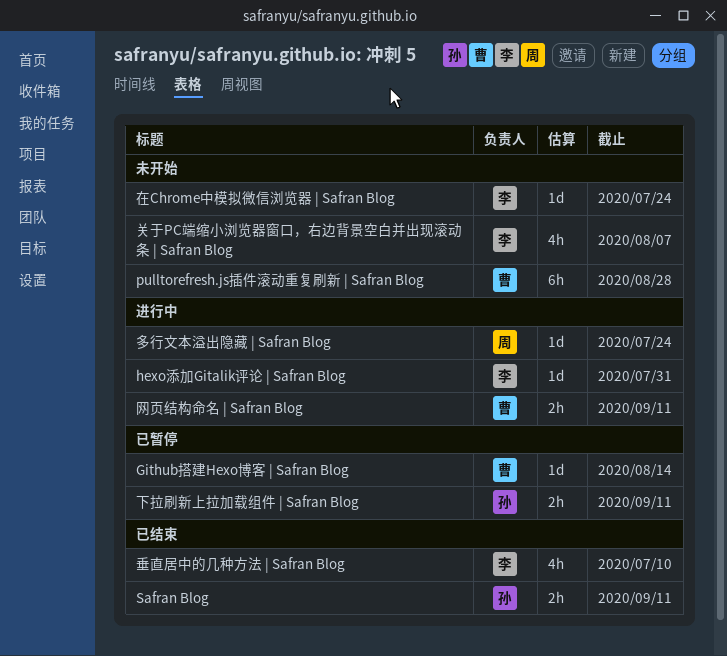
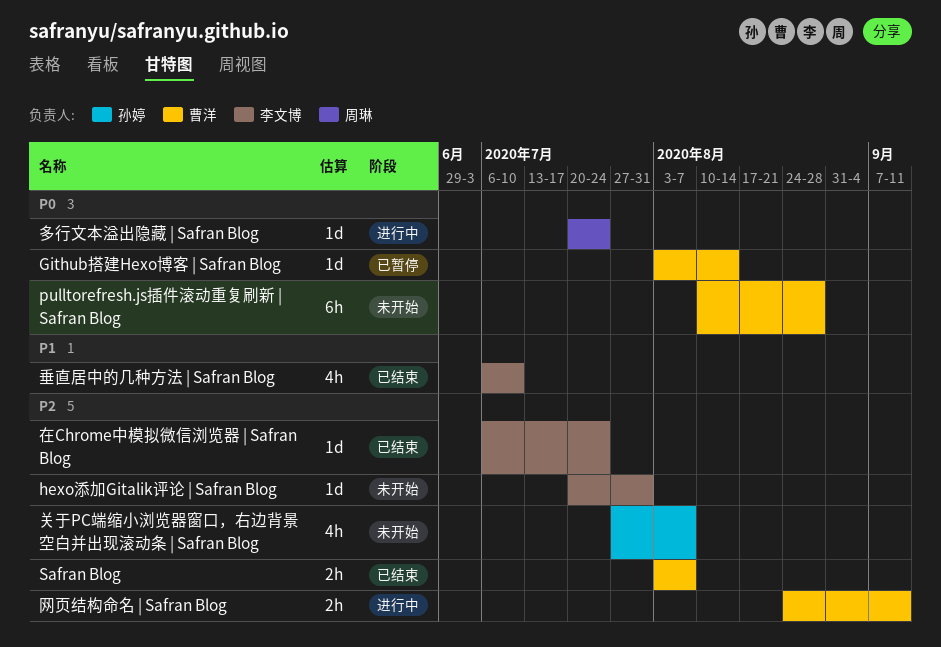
hexo添加Gitalik评论 | Safran Blog, status: 进行中 -> 未开始
Safran Blog, owner: 孙婷 -> 曹洋
Safran Blog, due: Sep 11 -> Aug 7
下拉刷新上拉加载组件 | Safran Blog: present -> none
关于PC端缩小浏览器窗口，右边背景空白并出现滚动条 | Safran Blog, owner: 李文博 -> 孙婷
在Chrome中模拟微信浏览器 | Safran Blog, status: 未开始 -> 已结束

